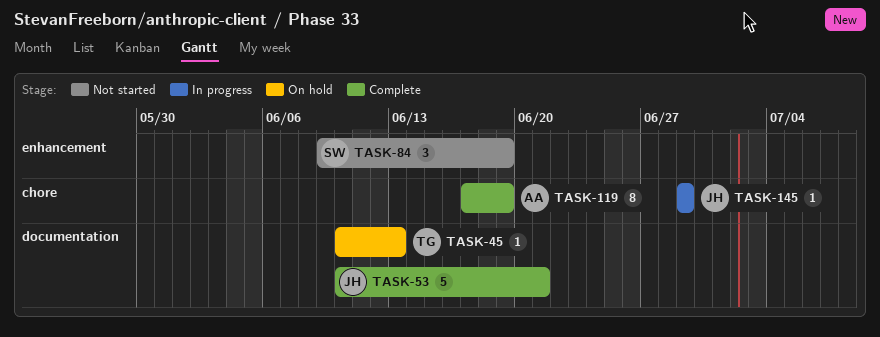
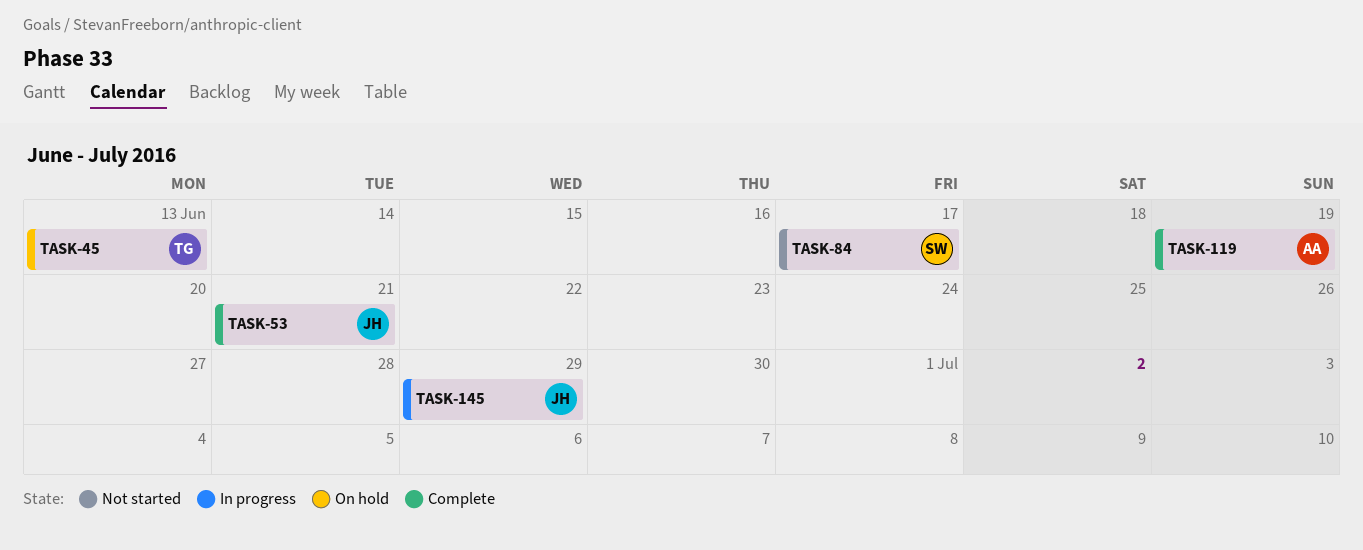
TASK-84, due: Jun 19 -> Jun 17

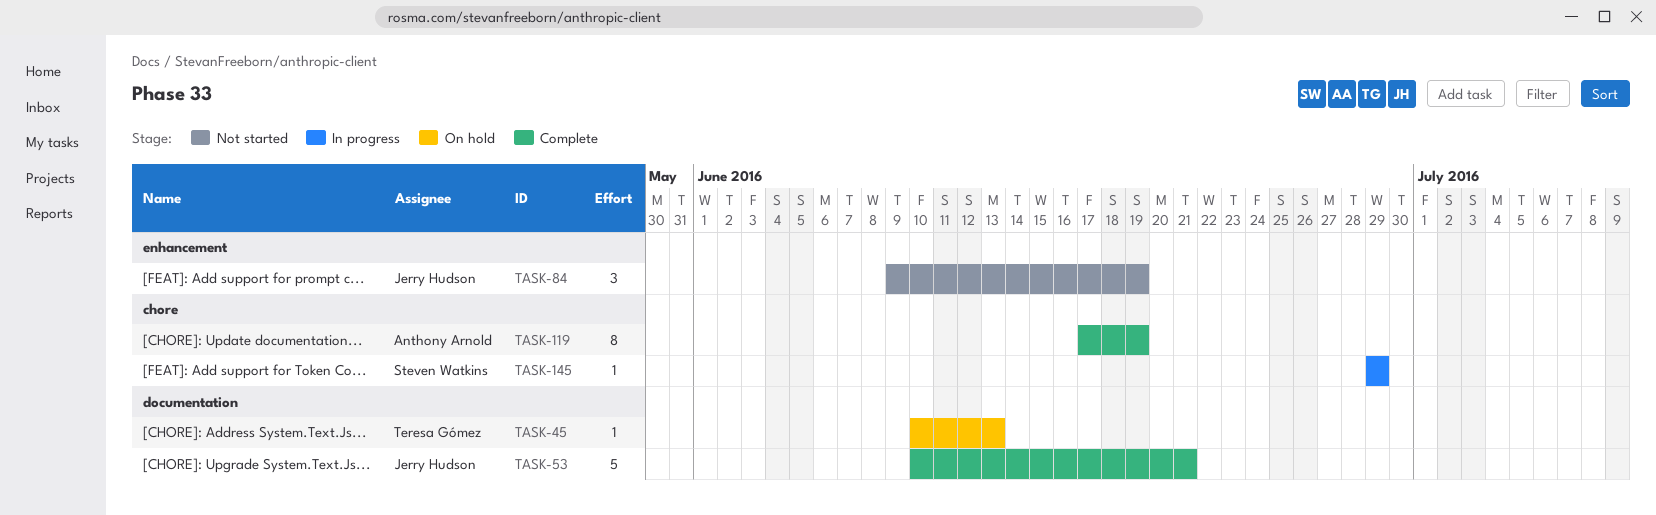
TASK-84, owner: Steven Watkins -> Jerry Hudson
TASK-84, due: Jun 17 -> Jun 19
TASK-145, owner: Jerry Hudson -> Steven Watkins

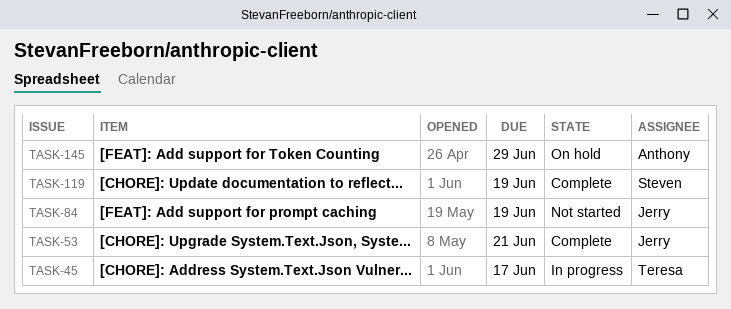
TASK-45, status: On hold -> In progress
TASK-45, due: Jun 13 -> Jun 17
TASK-119, owner: Anthony Arnold -> Steven Watkins
TASK-145, status: In progress -> On hold
TASK-145, owner: Steven Watkins -> Anthony Arnold

